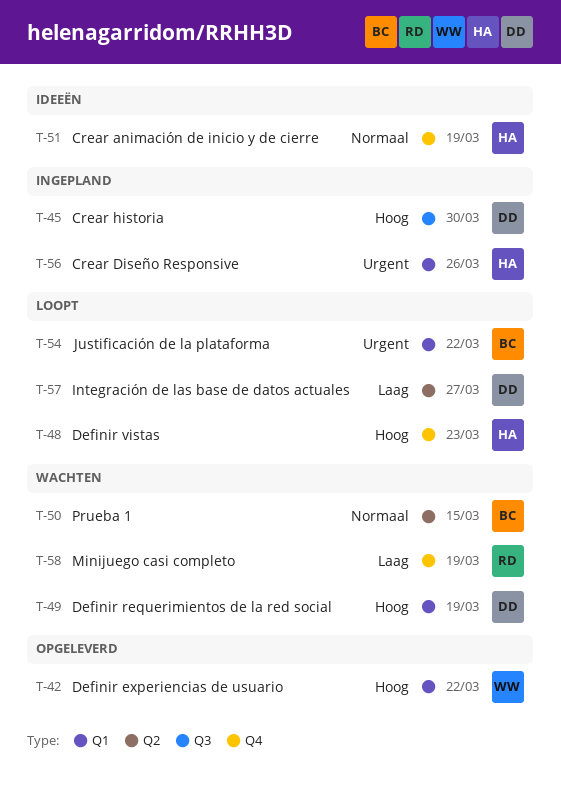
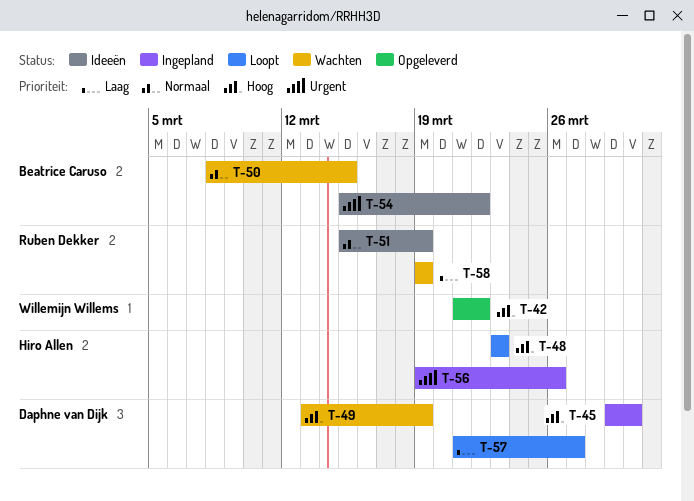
T-51, owner: Hiro Allen -> Ruben Dekker
T-54, status: Loopt -> Ideeën

